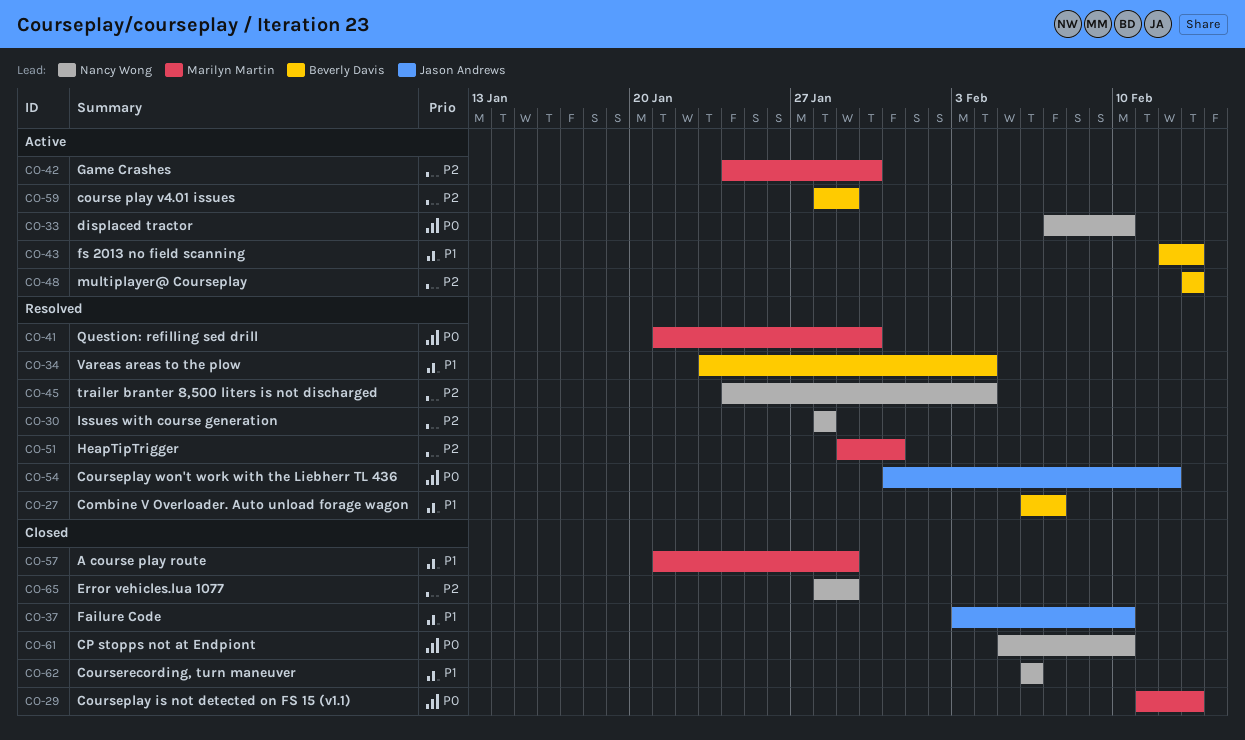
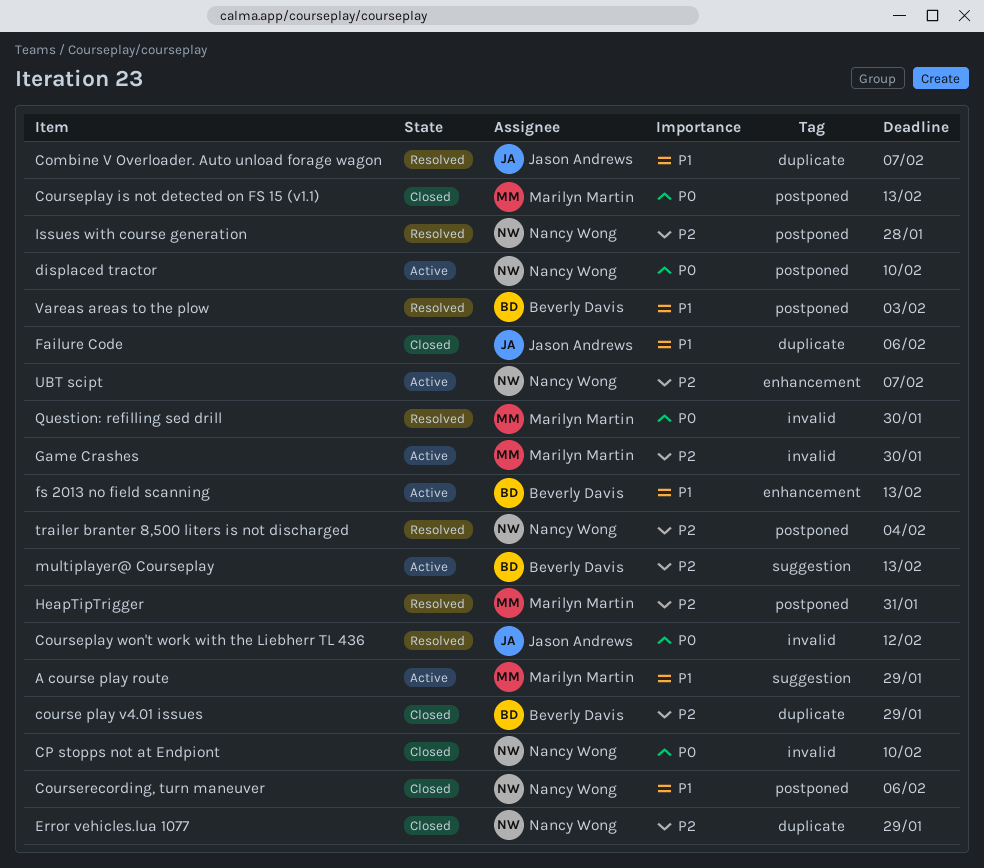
A course play route, status: Closed -> Active
Combine V Overloader. Auto unload forage wagon, owner: Beverly Davis -> Jason Andrews
course play v4.01 issues, status: Active -> Closed
Failure Code, due: Feb 10 -> Feb 6
UBT scipt: none -> present
Vareas areas to the plow, due: Feb 4 -> Feb 3

